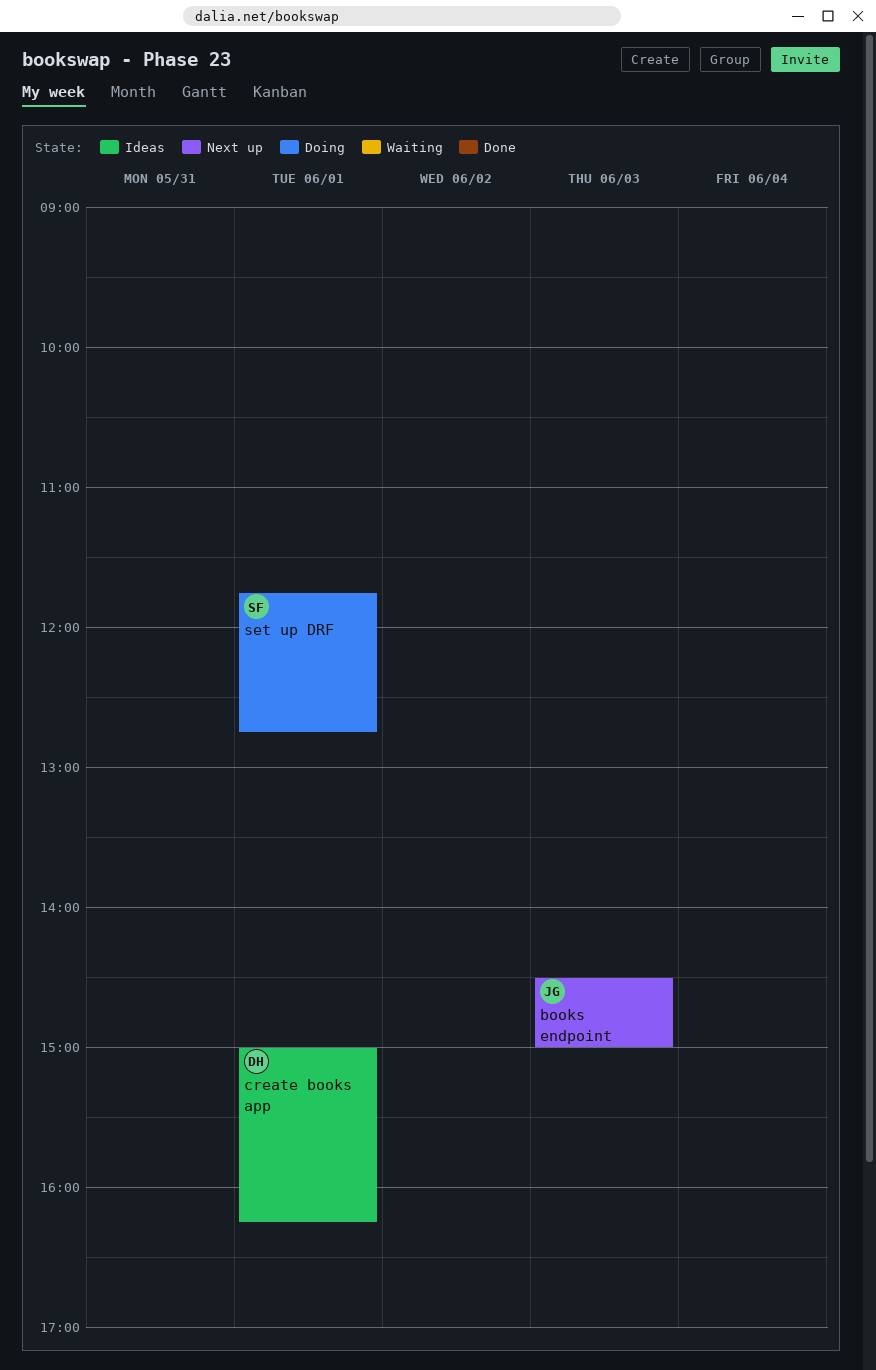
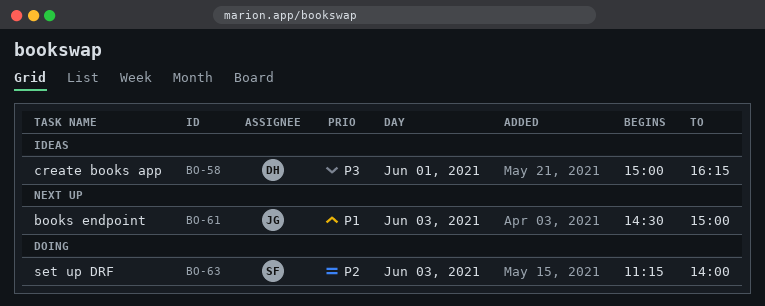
set up DRF, day: Jun 1 -> Jun 3
set up DRF, begins: 11:45 -> 11:15
set up DRF, ends: 12:45 -> 14:00

